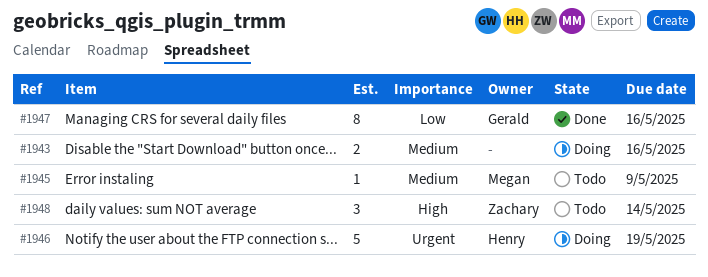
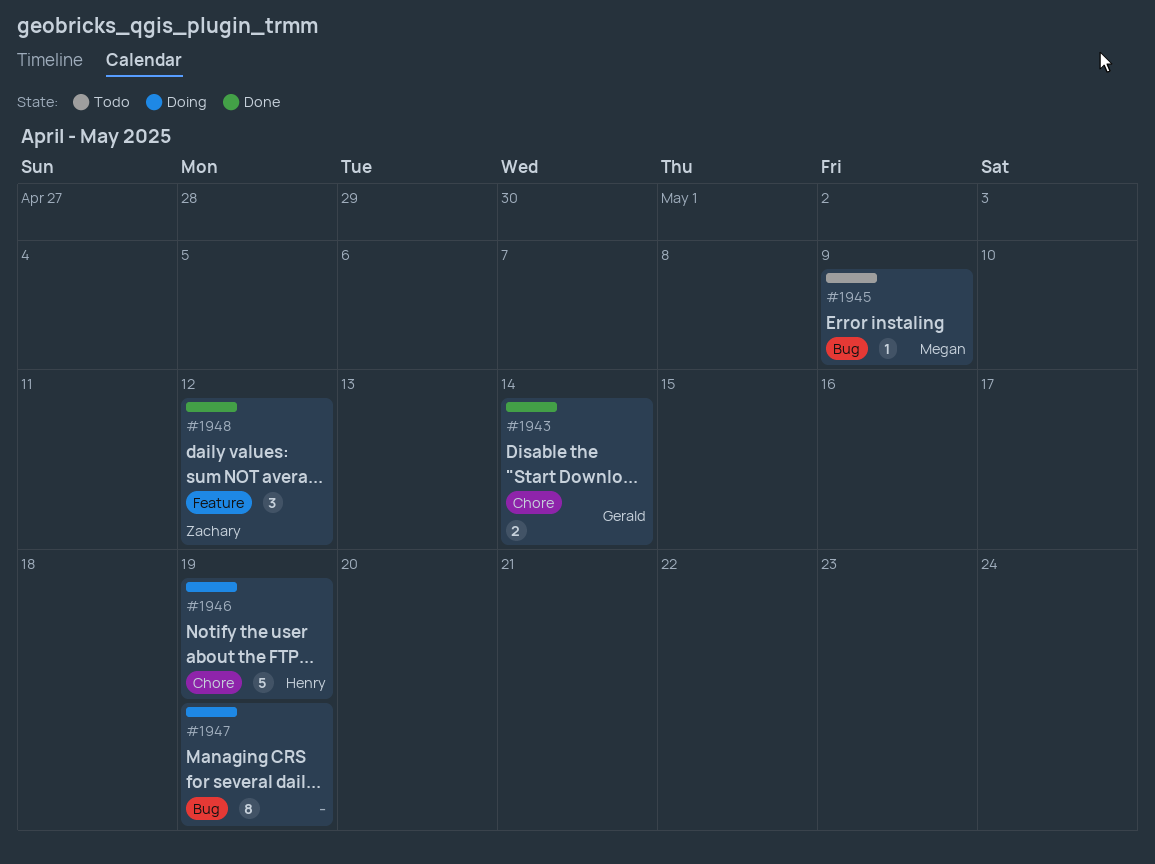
#1943, status: Doing -> Done
#1943, owner: none -> Gerald
#1943, due: May 16 -> May 14
#1947, status: Done -> Doing
#1947, owner: Gerald -> none
#1947, due: May 16 -> May 19
#1948, status: Todo -> Done
#1948, due: May 14 -> May 12

